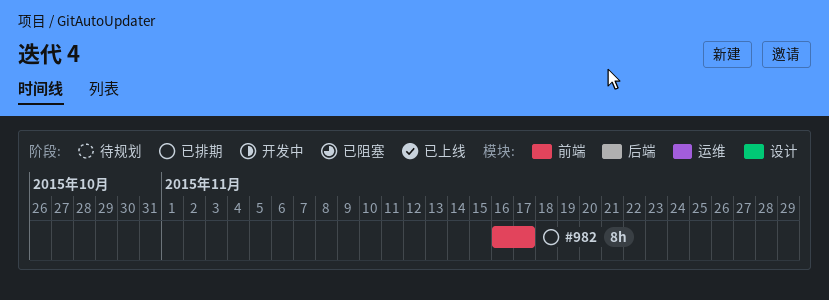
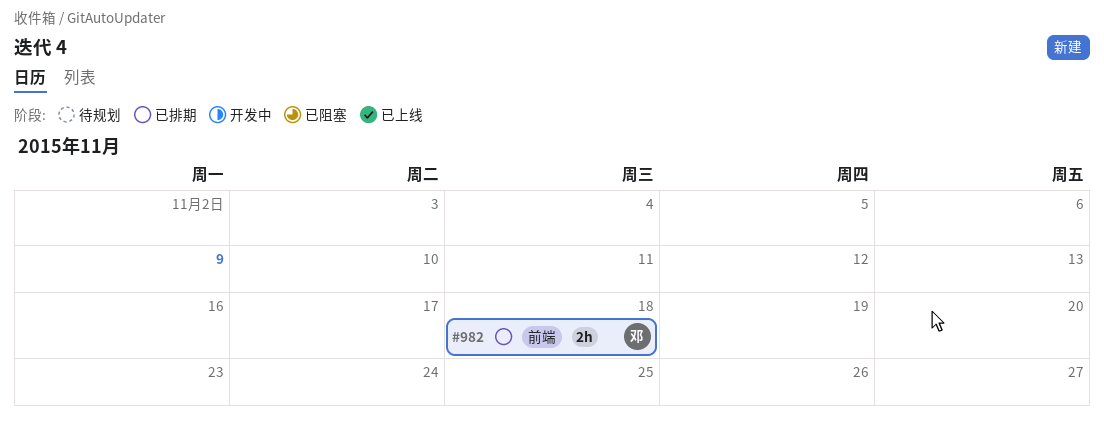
#982, estimate: 8h -> 2h
#982, due: Nov 17 -> Nov 18

